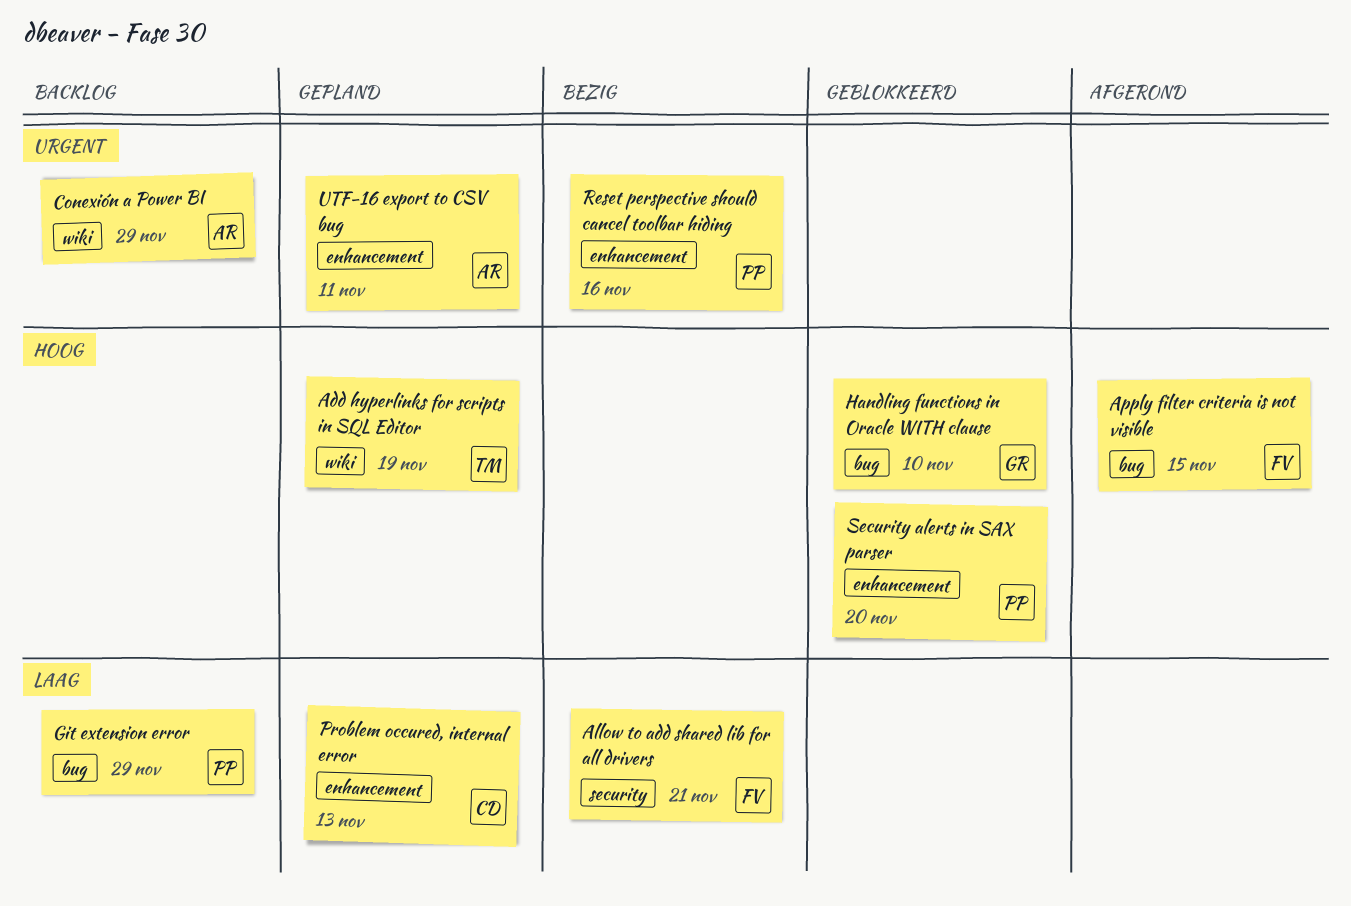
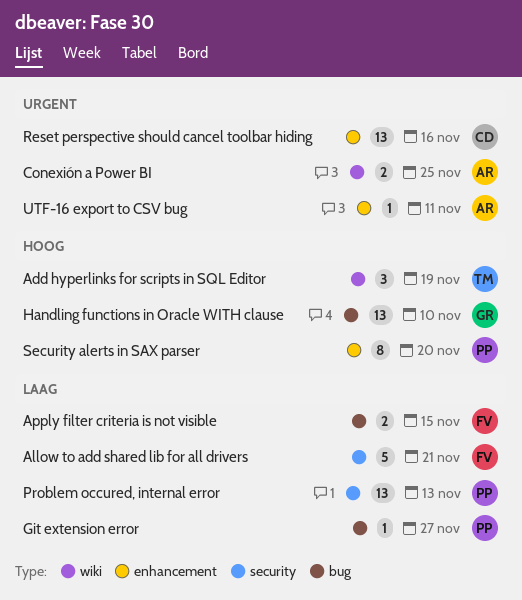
Apply filter criteria is not visible, priority: Hoog -> Laag
Conexión a Power BI, due: Nov 29 -> Nov 25
Git extension error, due: Nov 29 -> Nov 27
Problem occured, internal error, owner: CD -> PP
Problem occured, internal error, label: enhancement -> security
Reset perspective should cancel toolbar hiding, owner: PP -> CD

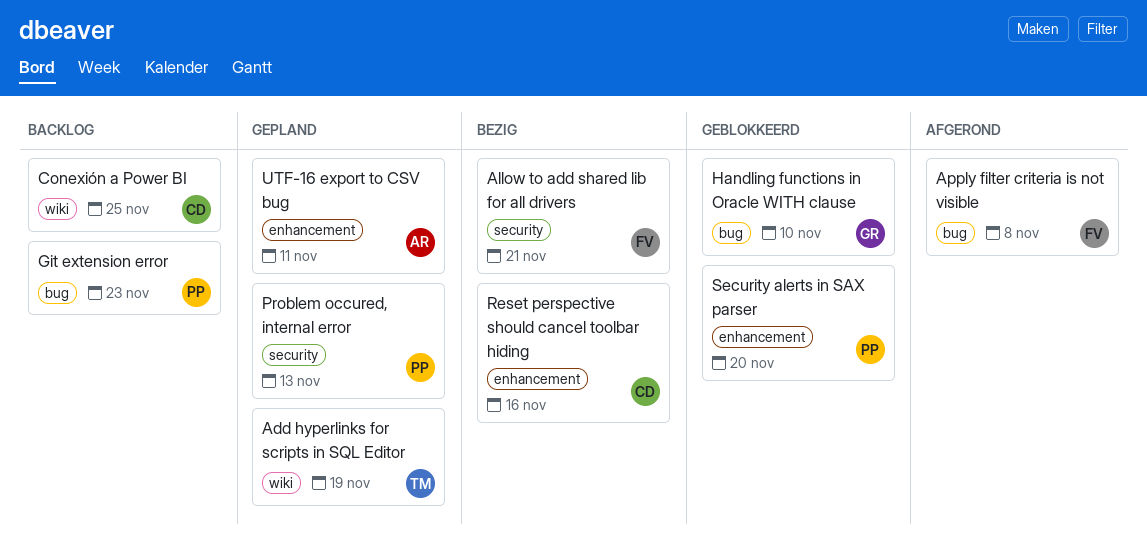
Apply filter criteria is not visible, due: Nov 15 -> Nov 8
Conexión a Power BI, owner: AR -> CD
Git extension error, due: Nov 27 -> Nov 23

